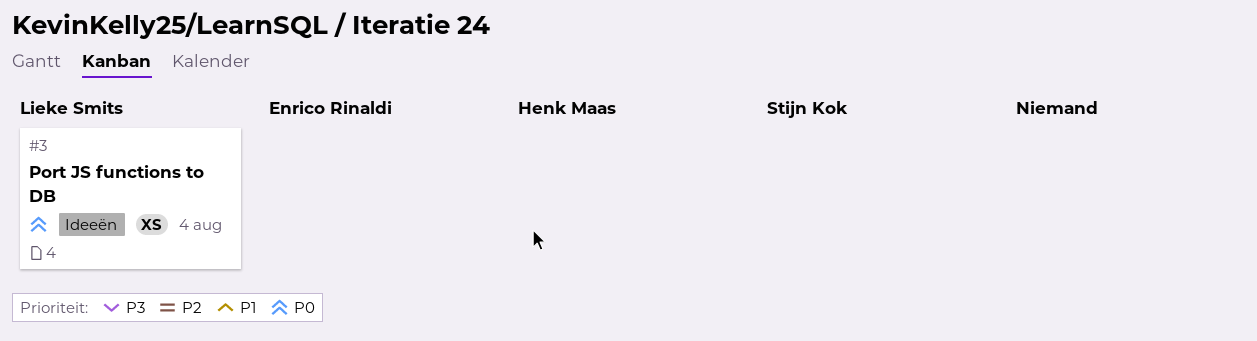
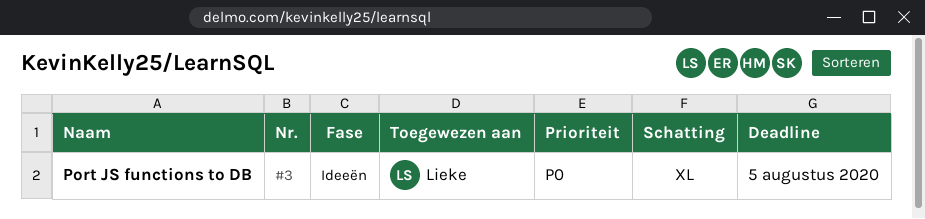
#3, estimate: XS -> XL
#3, due: Aug 4 -> Aug 5

